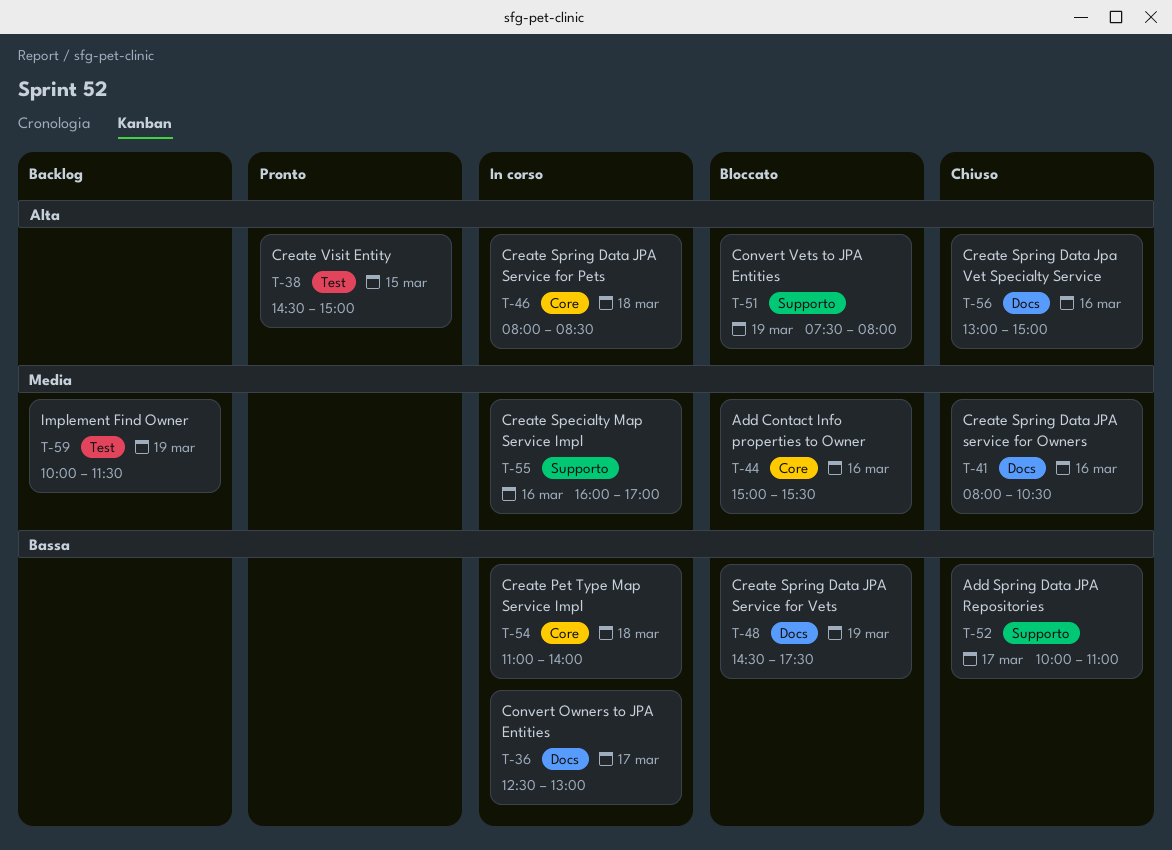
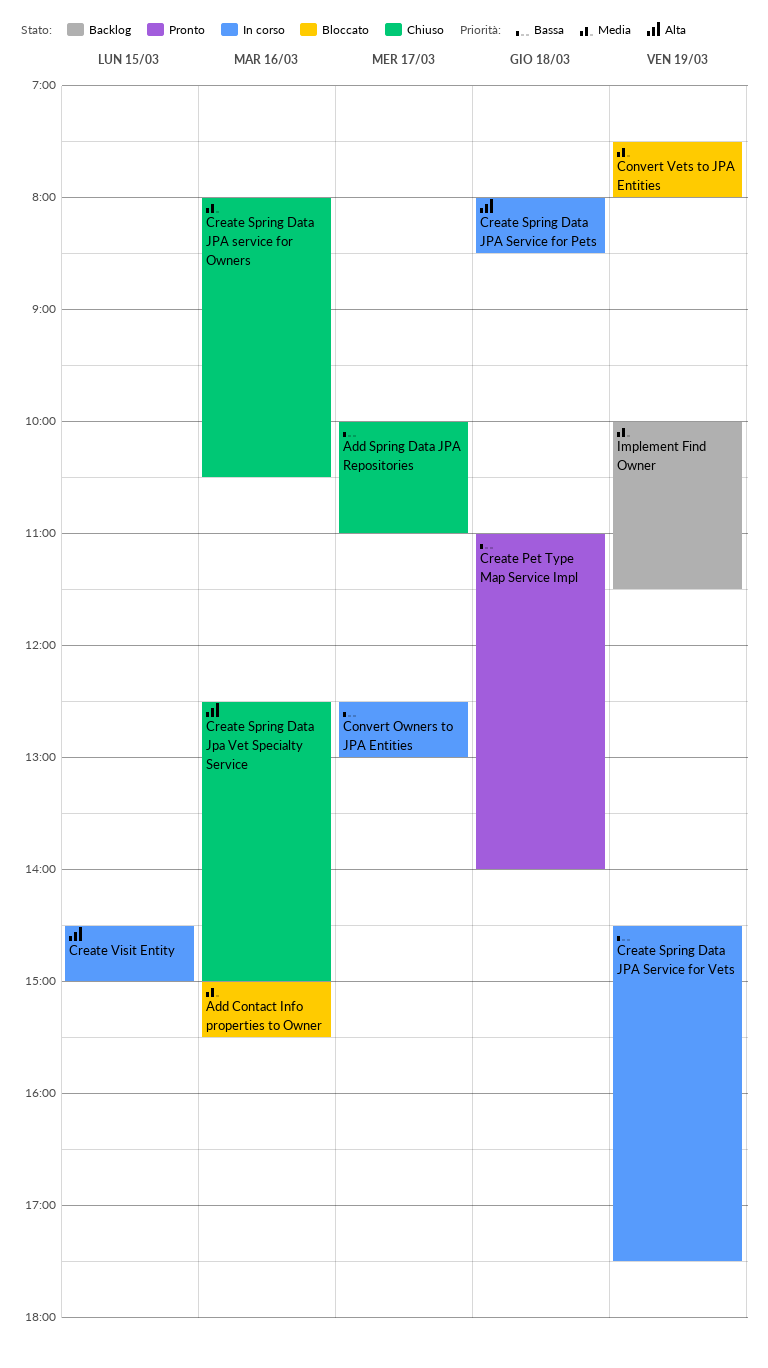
Convert Vets to JPA Entities, priority: Alta -> Media
Create Pet Type Map Service Impl, status: In corso -> Pronto
Create Specialty Map Service Impl: present -> none
Create Spring Data JPA Service for Vets, status: Bloccato -> In corso
Create Spring Data Jpa Vet Specialty Service, begins: 13:00 -> 12:30
Create Visit Entity, status: Pronto -> In corso

